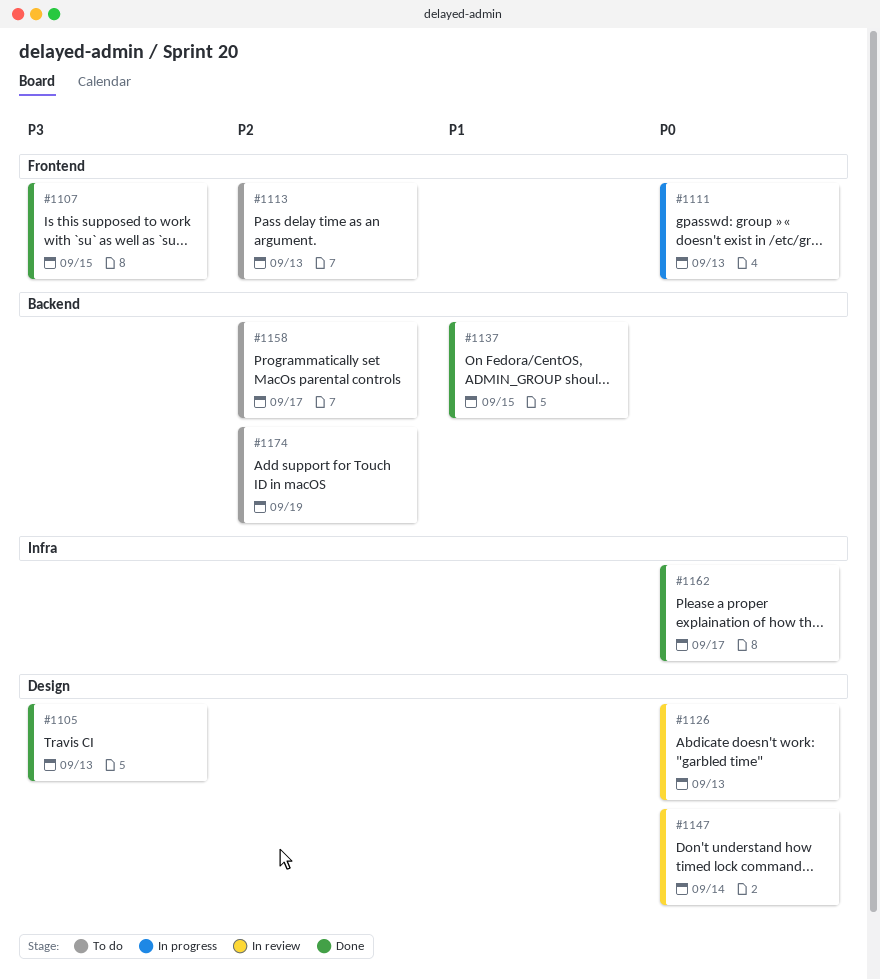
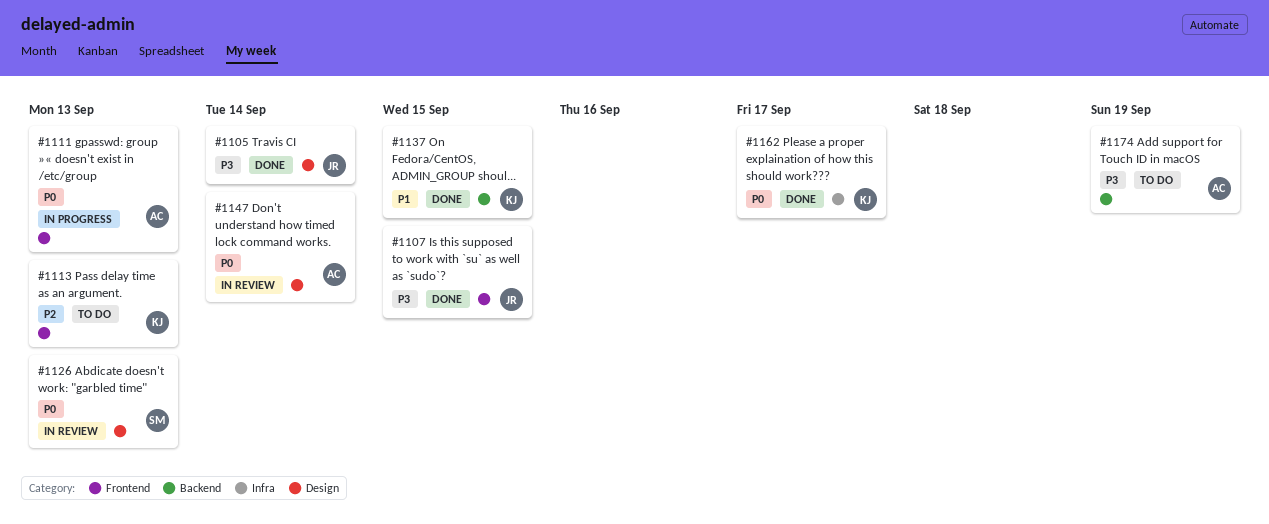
#1105, due: Sep 13 -> Sep 14
#1158: present -> none
#1174, priority: P2 -> P3

